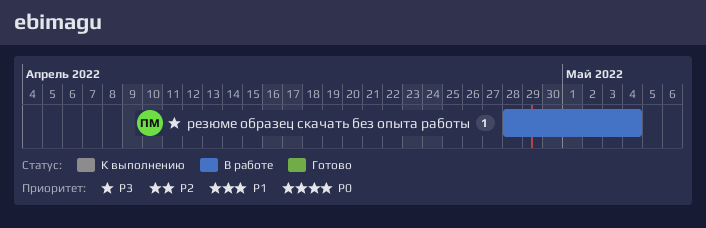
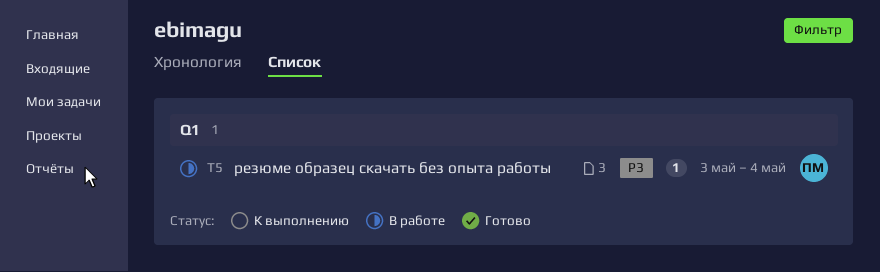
резюме образец скачать без опыта работы, start: Apr 28 -> May 3

